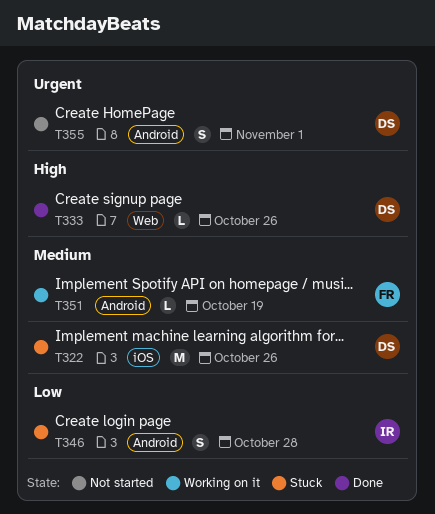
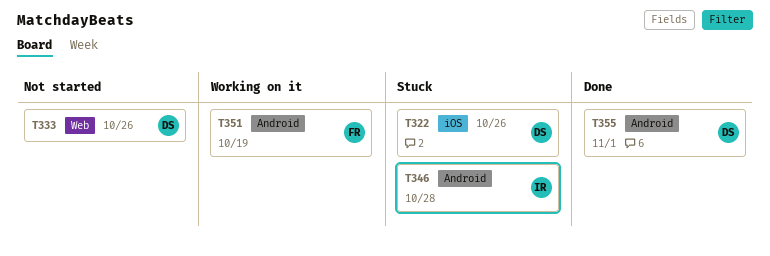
T333, status: Done -> Not started
T355, status: Not started -> Done

